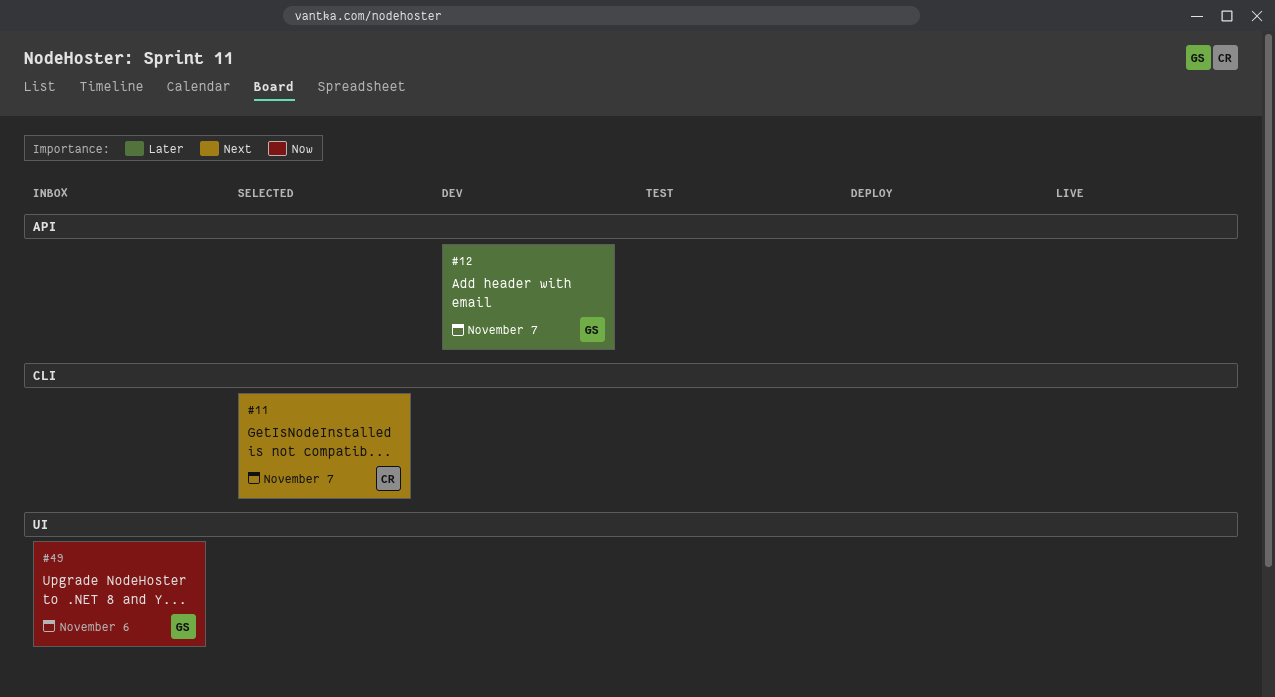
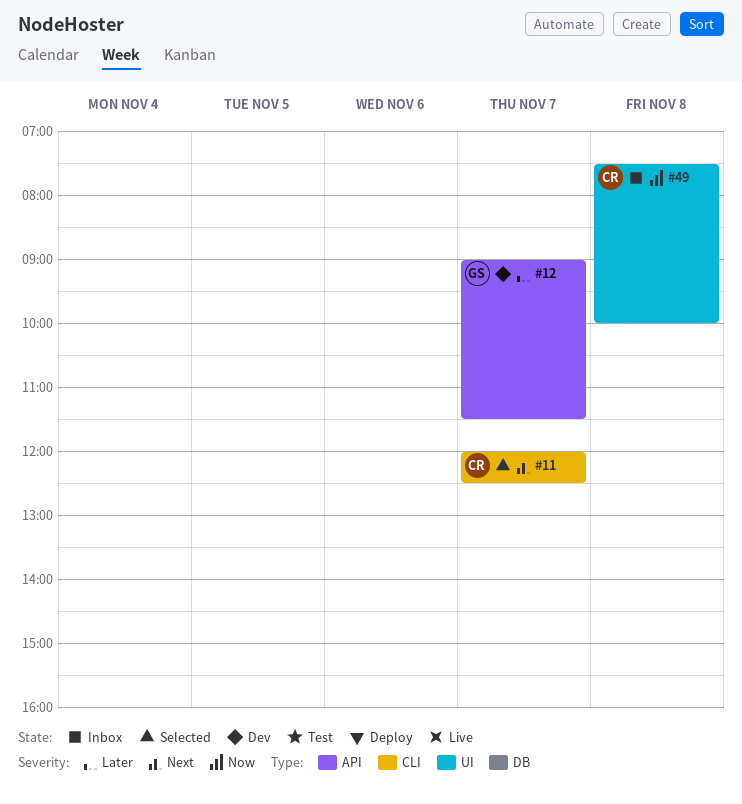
#49, owner: GS -> CR
#49, day: Nov 6 -> Nov 8

